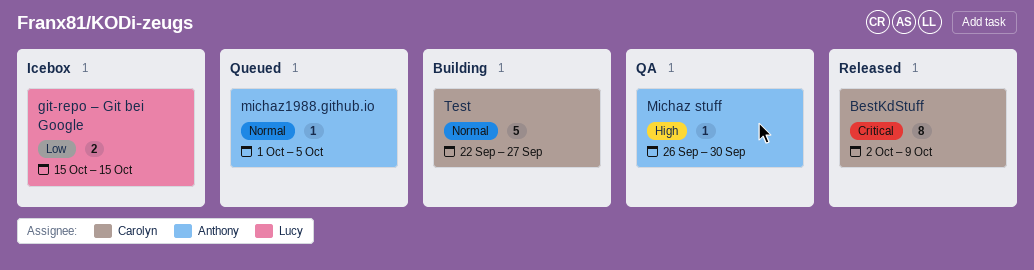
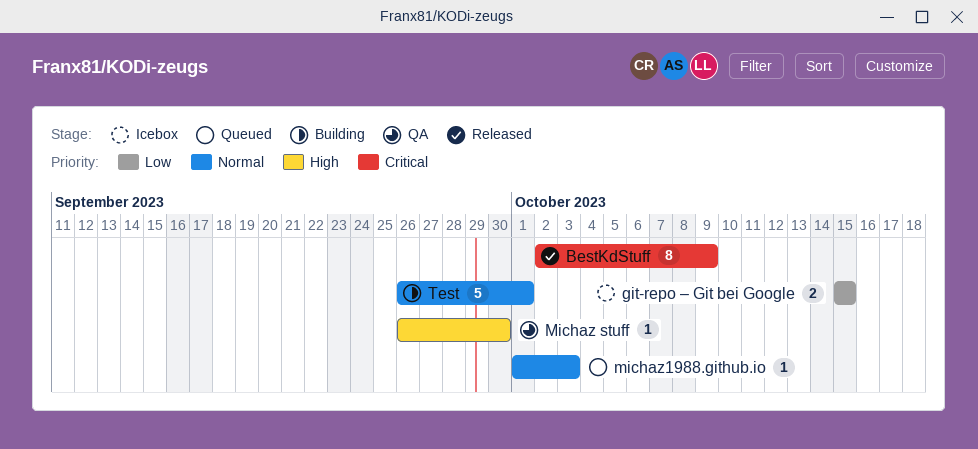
michaz1988.github.io, due: Oct 5 -> Oct 3
Test, start: Sep 22 -> Sep 26
Test, due: Sep 27 -> Oct 1

